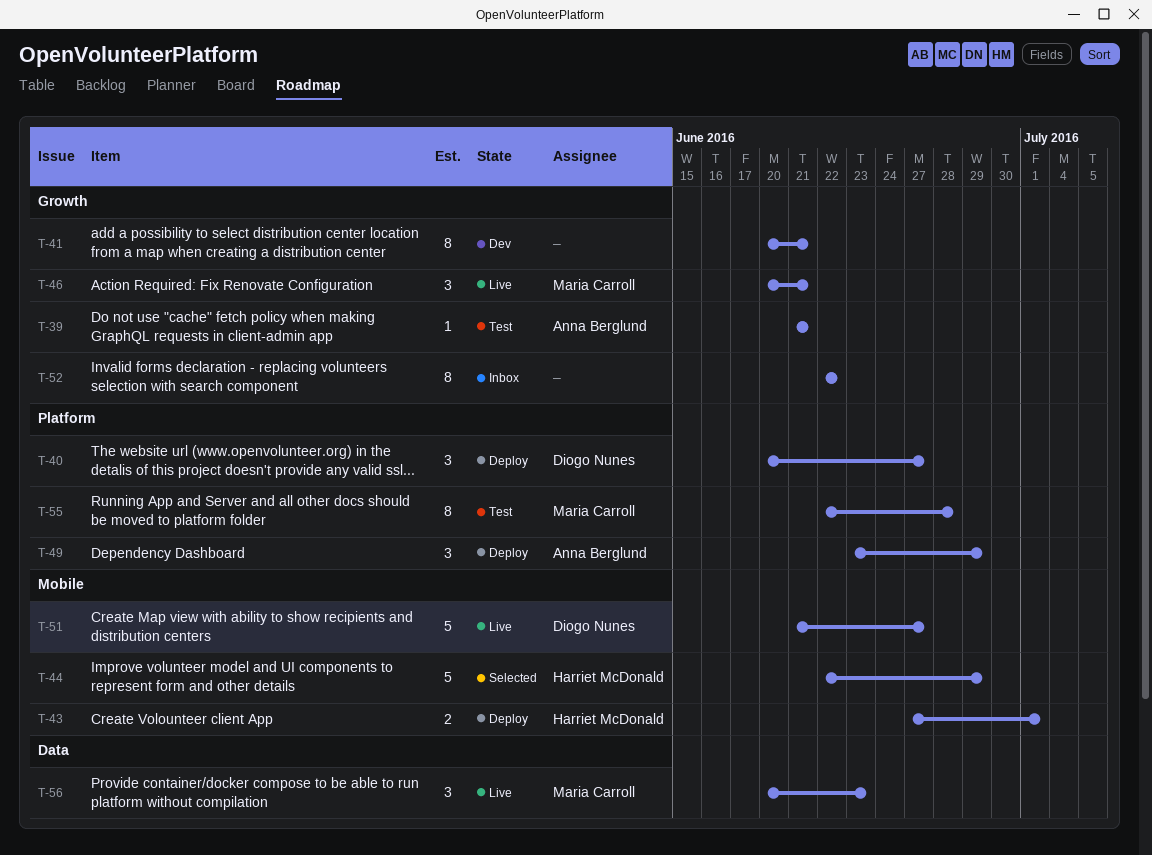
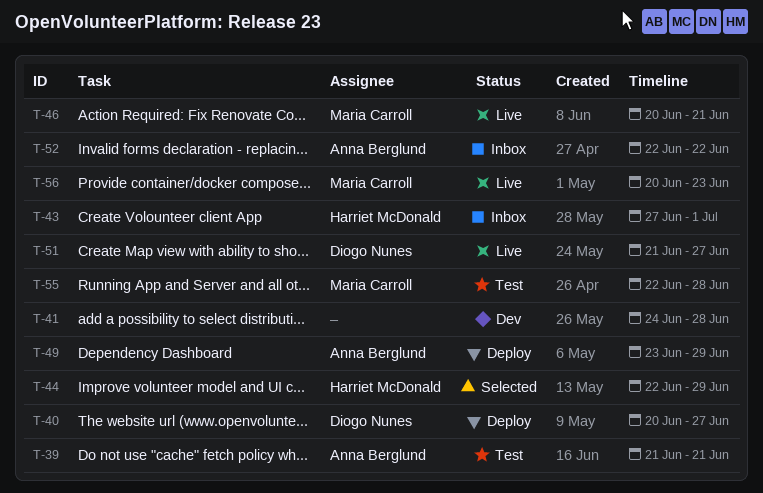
T-41, start: Jun 20 -> Jun 24
T-41, due: Jun 21 -> Jun 28
T-43, status: Deploy -> Inbox
T-52, owner: none -> Anna Berglund

